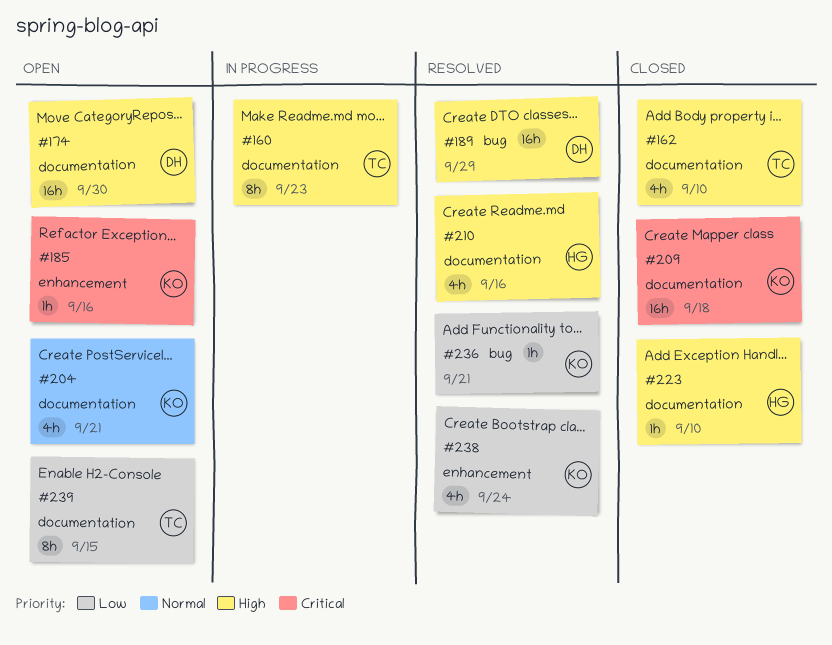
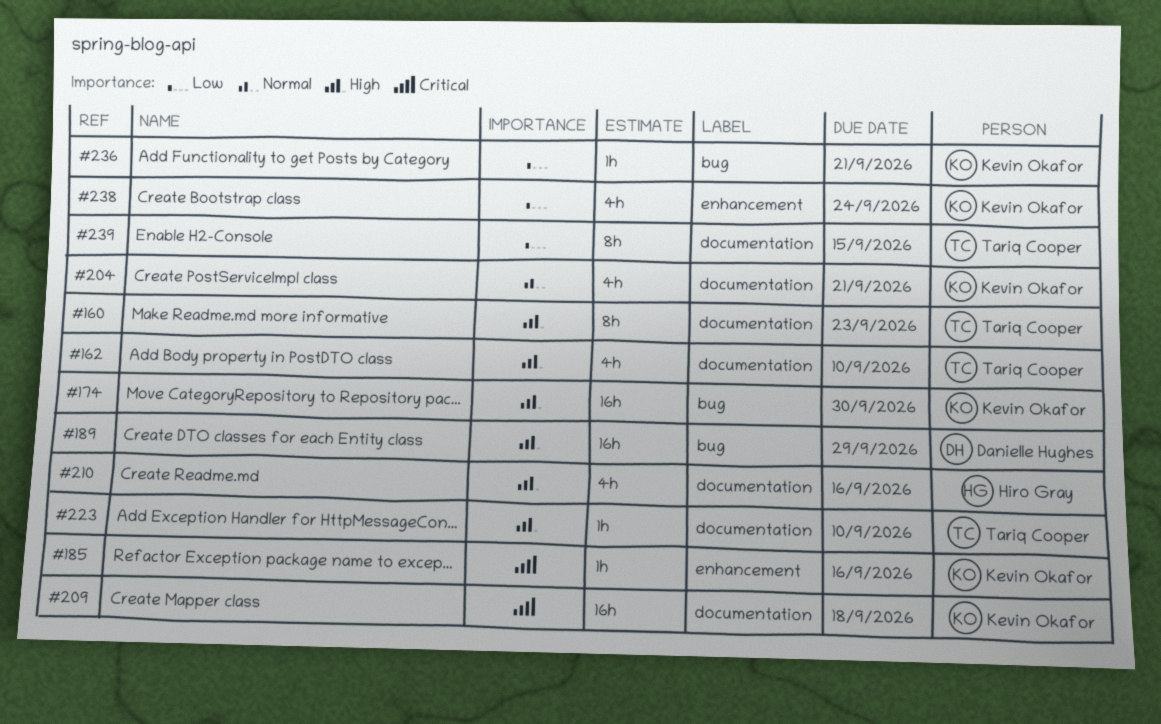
#174, owner: Danielle Hughes -> Kevin Okafor
#174, label: documentation -> bug
#223, owner: Hiro Gray -> Tariq Cooper

